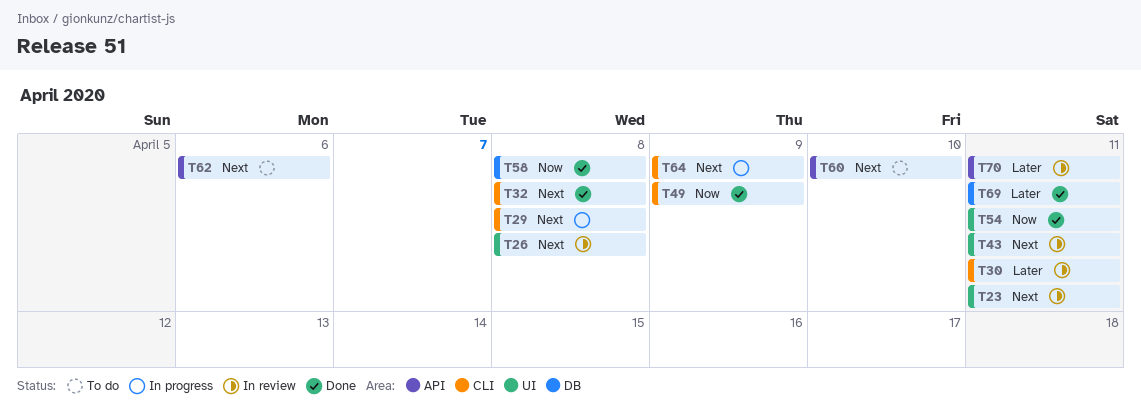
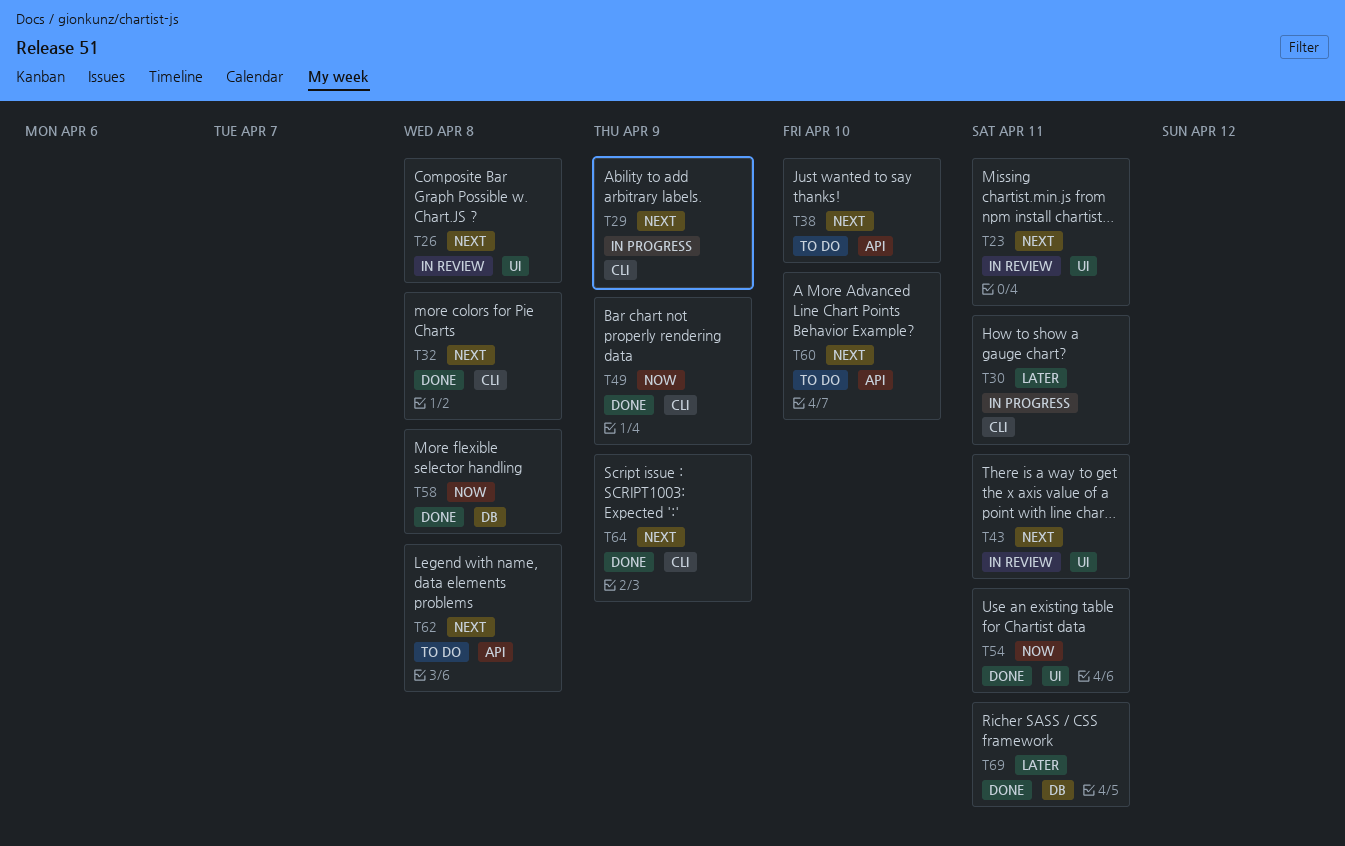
T29, due: Apr 8 -> Apr 9
T30, status: In review -> In progress
T38: none -> present
T62, due: Apr 6 -> Apr 8
T64, status: In progress -> Done
T70: present -> none

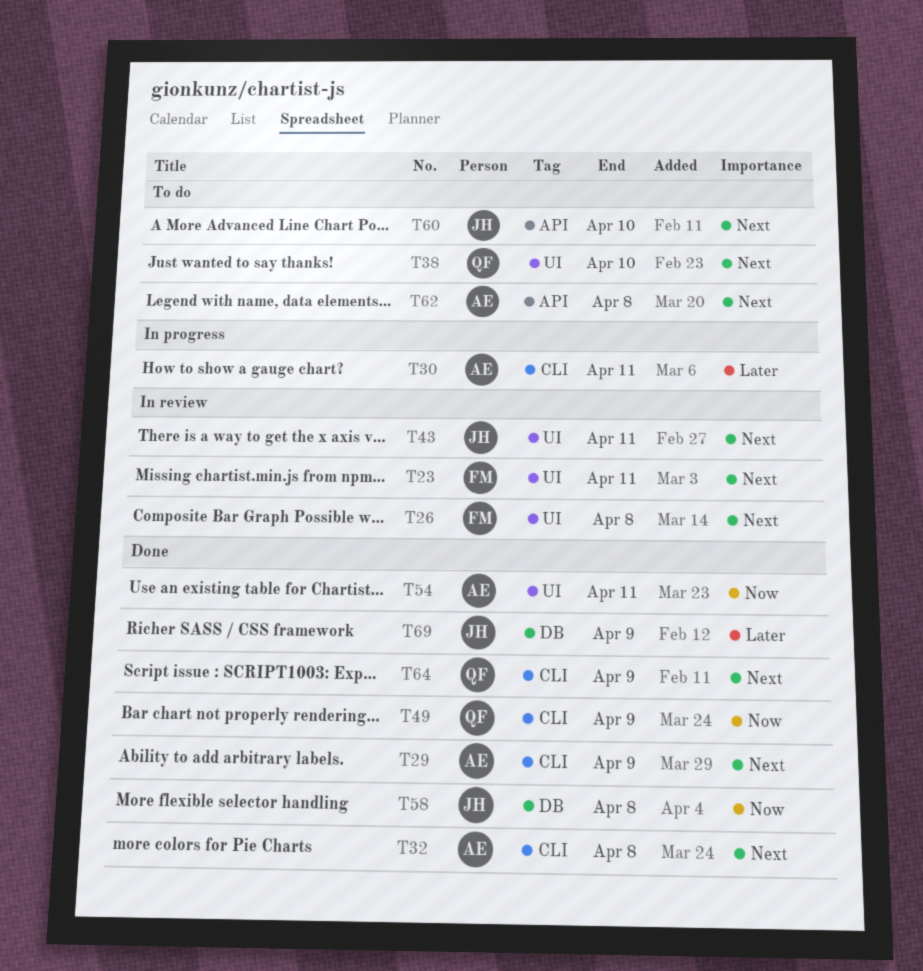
T29, status: In progress -> Done
T38, label: API -> UI
T69, due: Apr 11 -> Apr 9

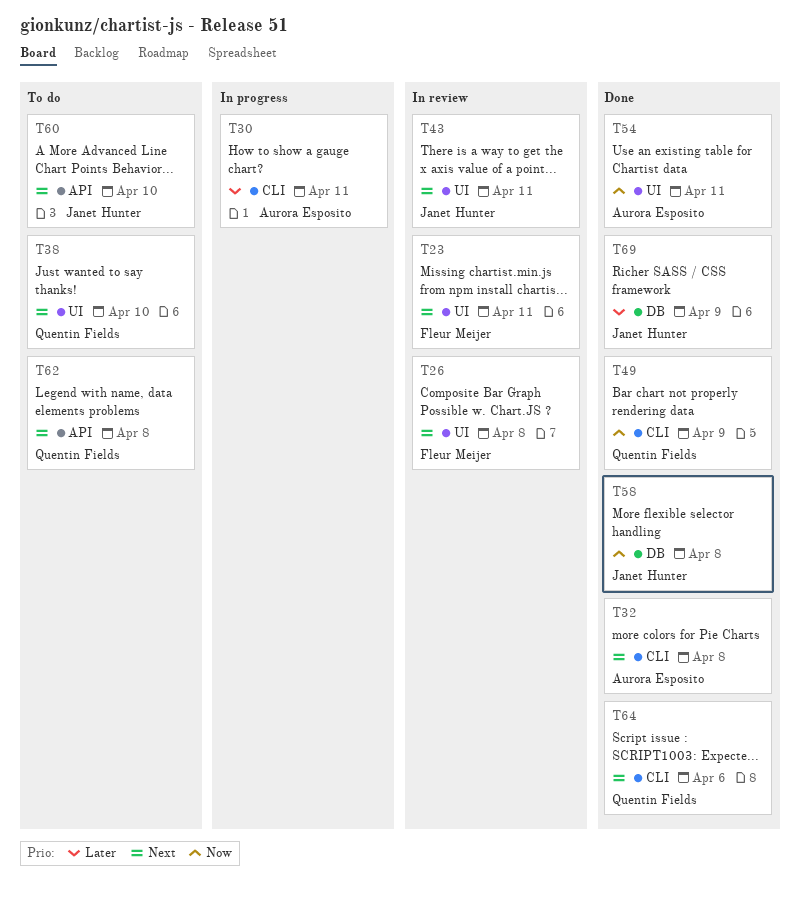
T29: present -> none
T62, owner: Aurora Esposito -> Quentin Fields
T64, due: Apr 9 -> Apr 6

